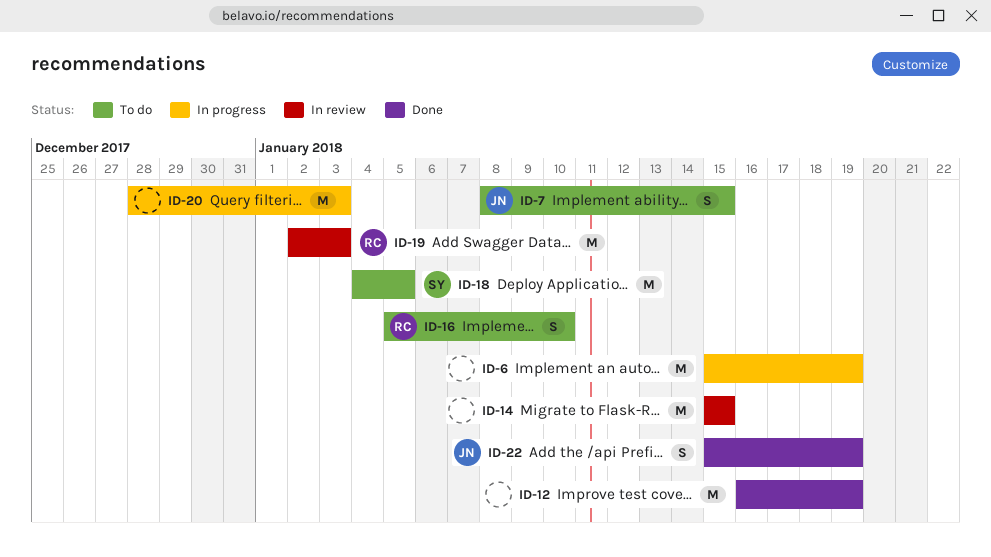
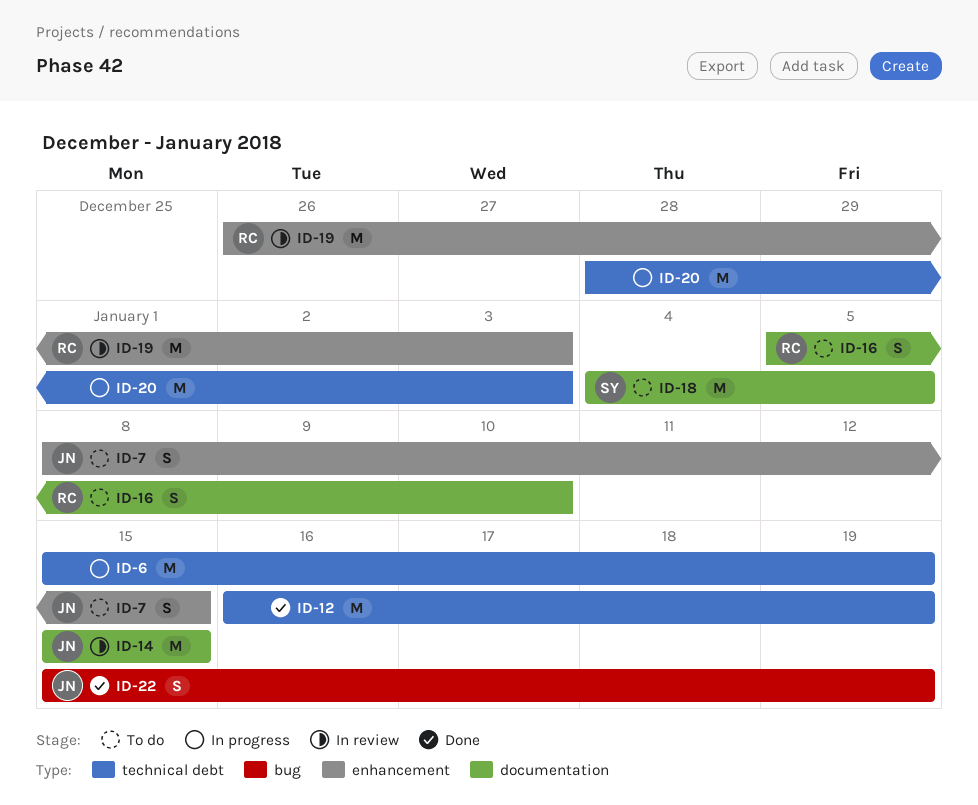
ID-14, owner: none -> JN
ID-19, start: Jan 2 -> Dec 26

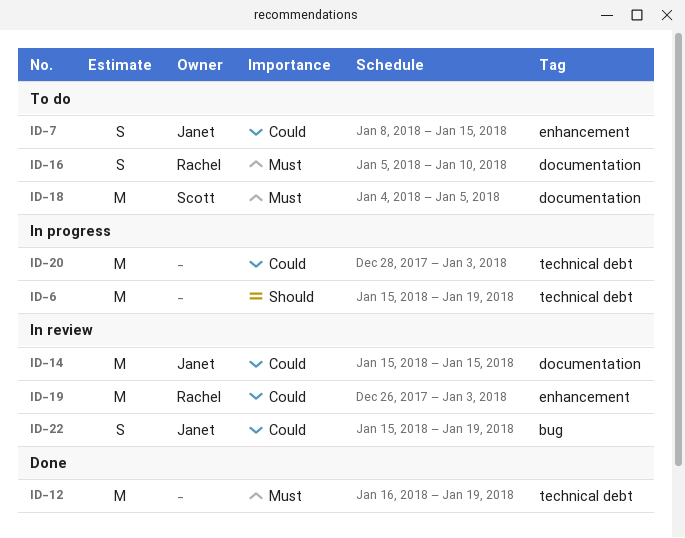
ID-22, status: Done -> In review

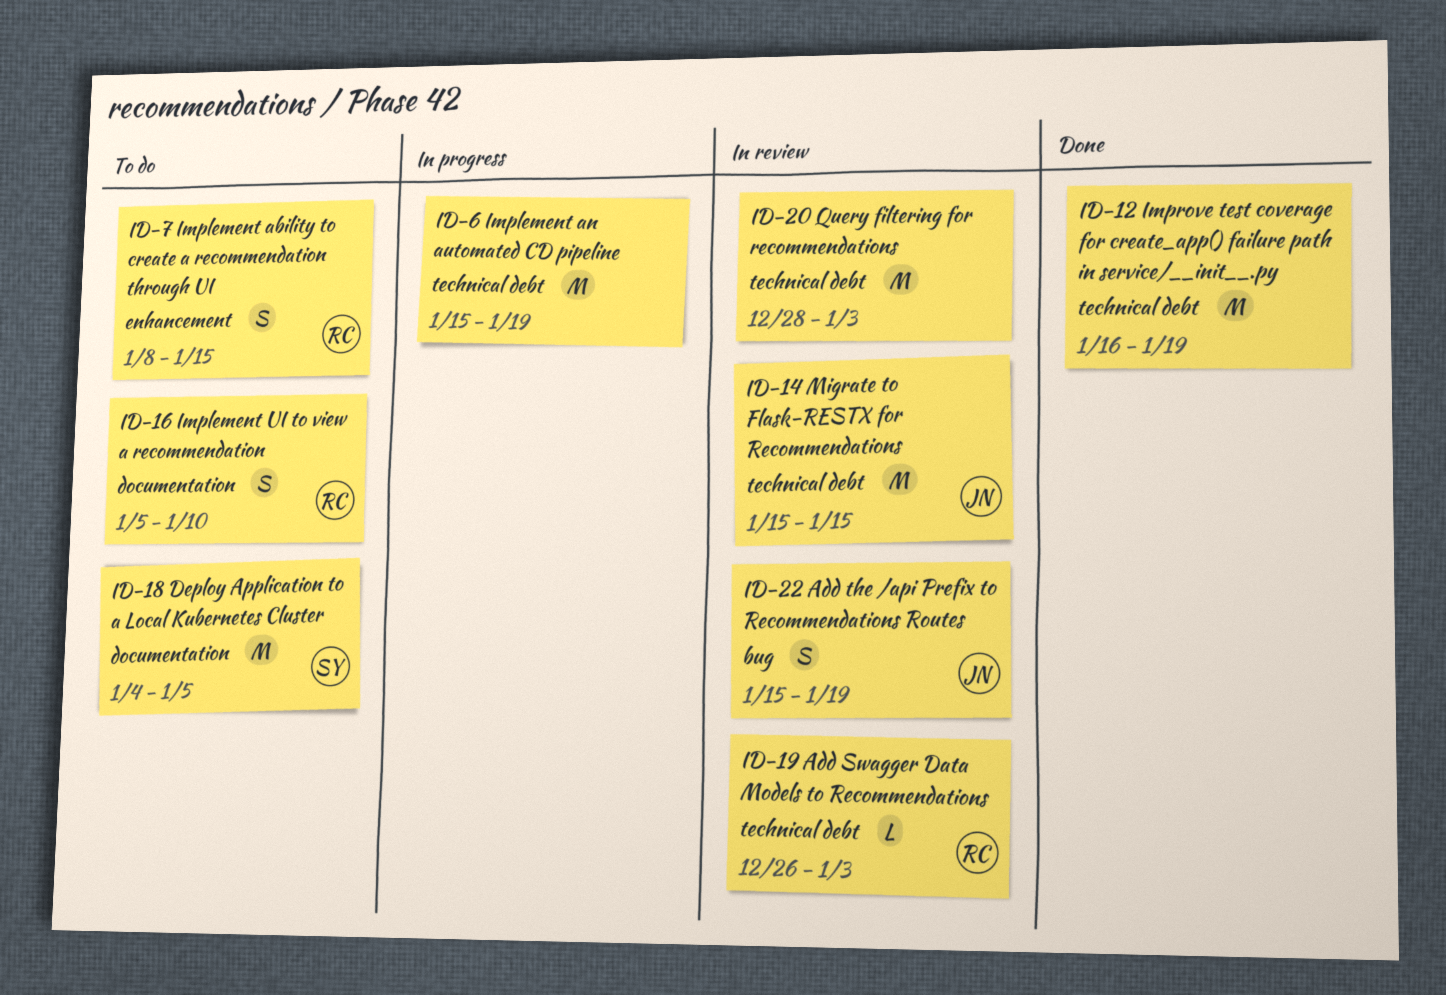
ID-7, owner: Janet -> Rachel
ID-14, label: documentation -> technical debt
ID-19, label: enhancement -> technical debt
ID-19, estimate: M -> L
ID-20, status: In progress -> In review

